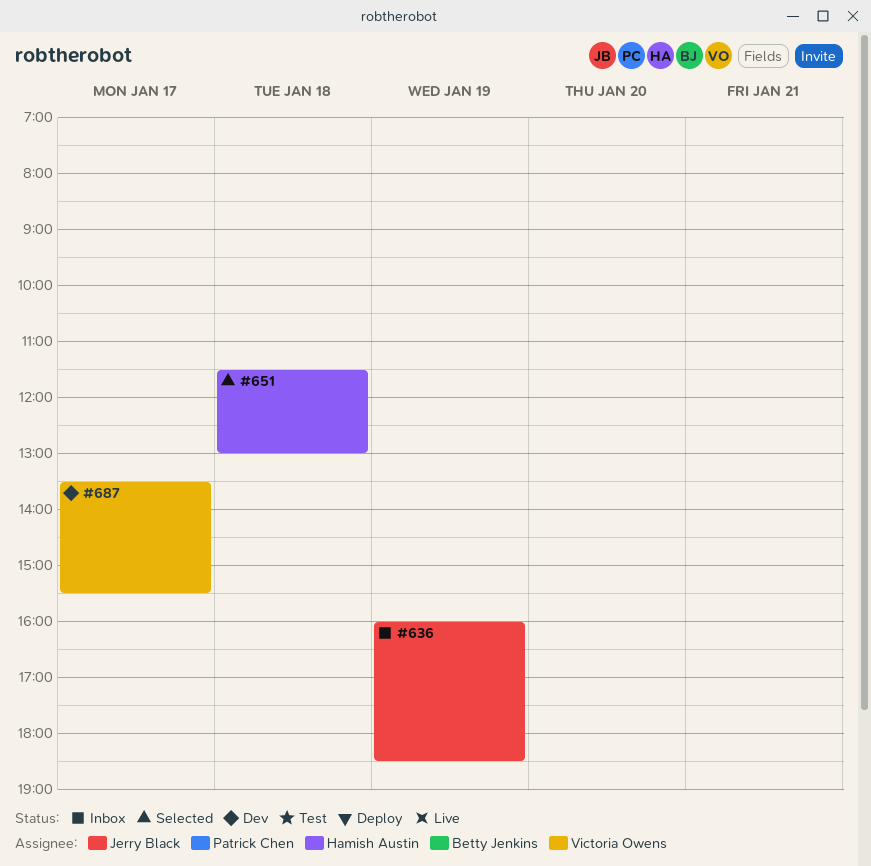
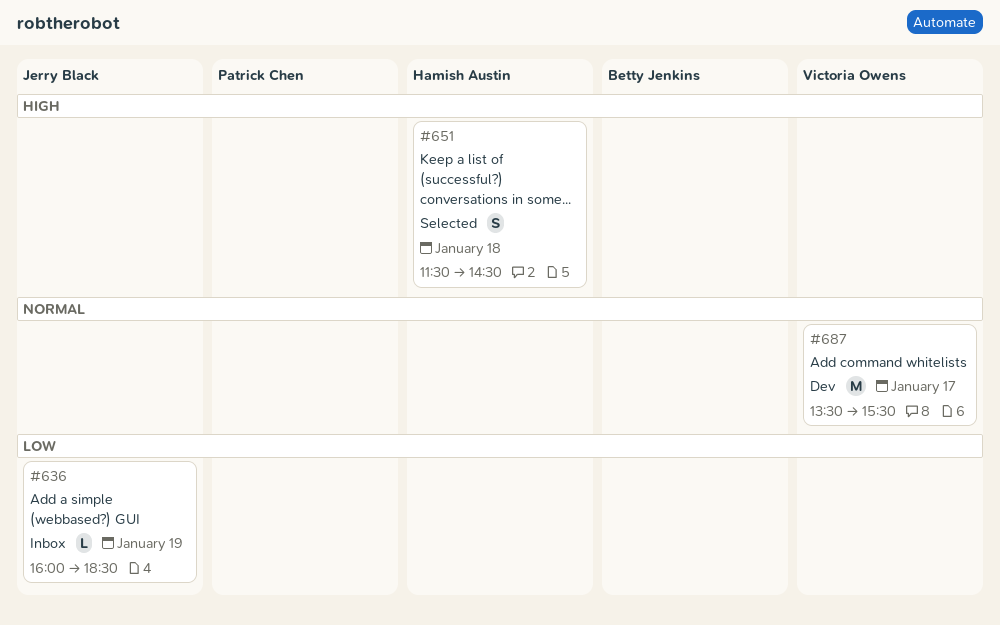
#651, ends: 13:00 -> 14:30

